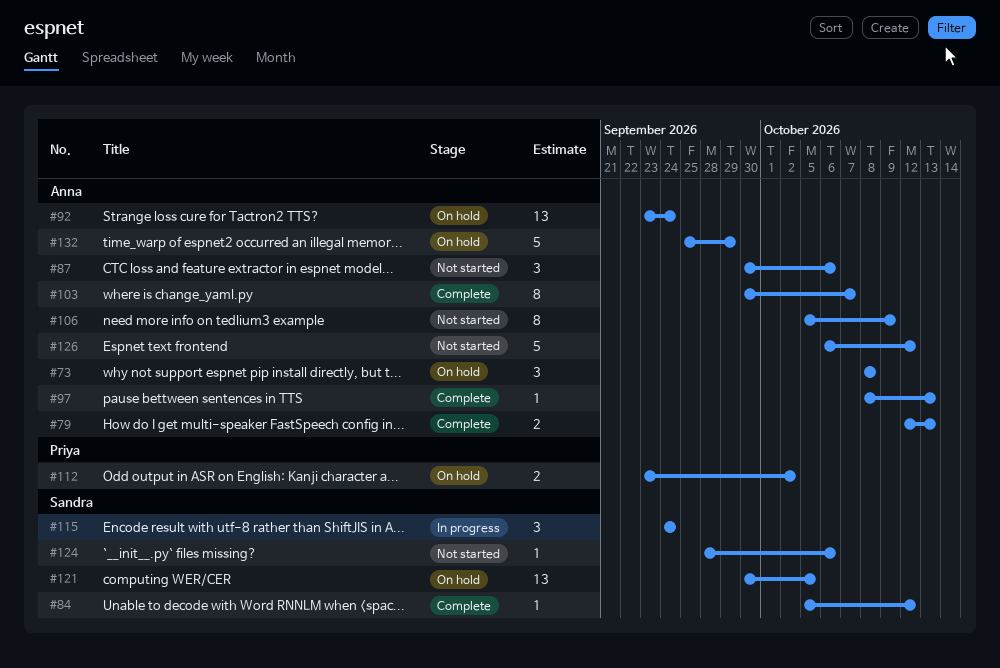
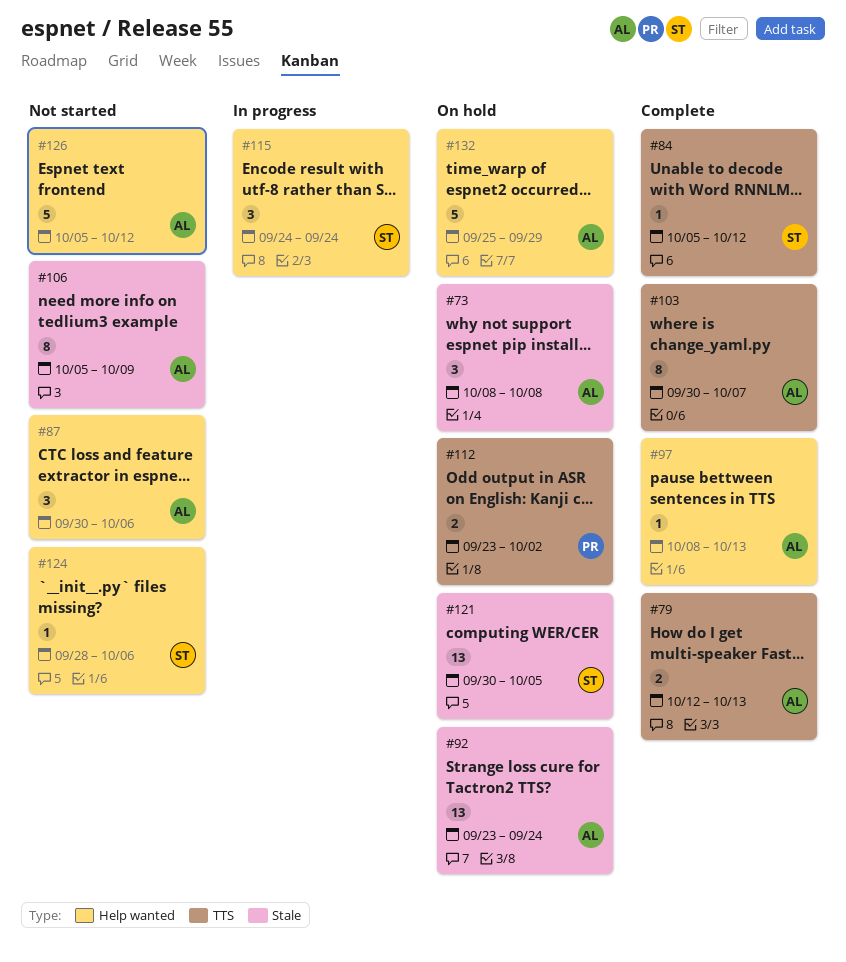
#126, start: Oct 6 -> Oct 5

